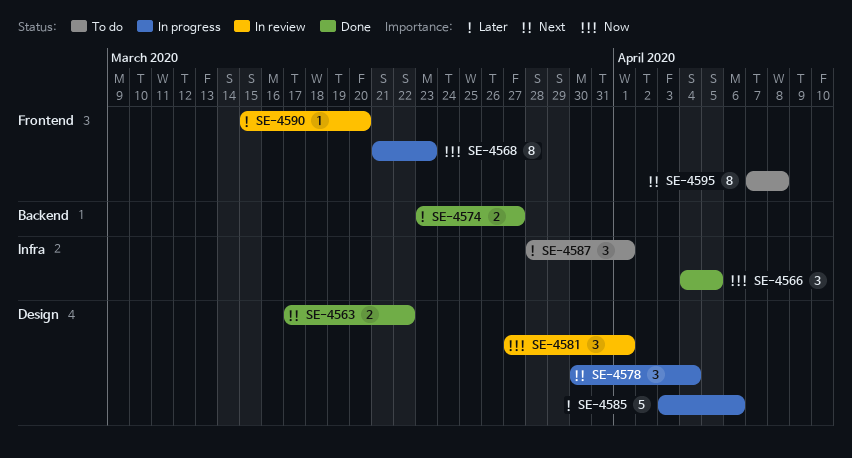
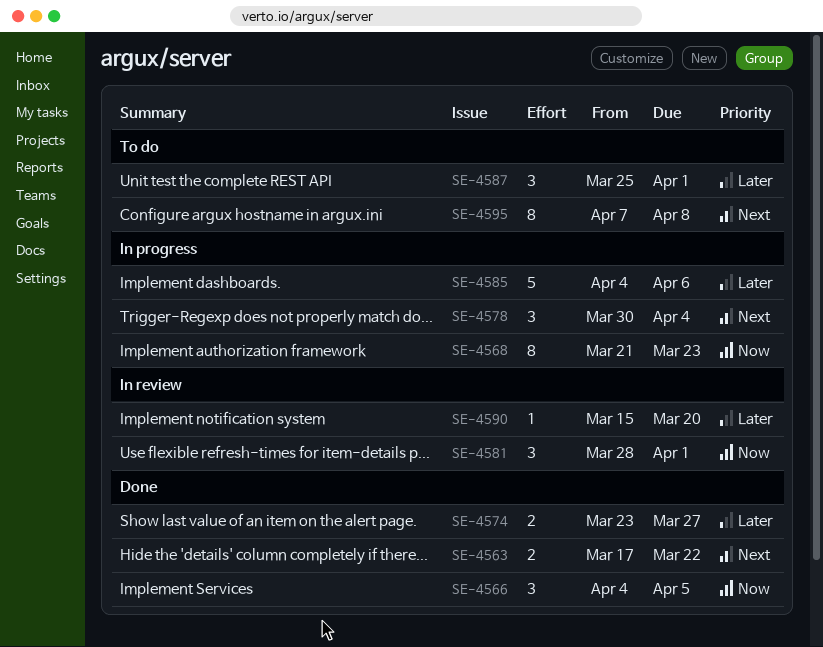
SE-4581, start: Mar 27 -> Mar 28
SE-4585, start: Apr 3 -> Apr 4
SE-4587, start: Mar 28 -> Mar 25

